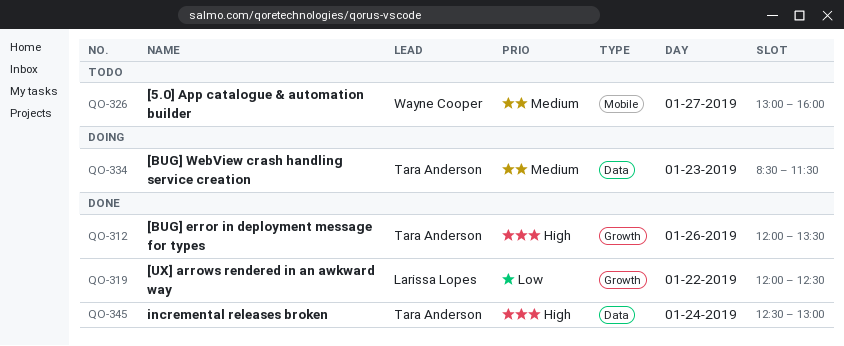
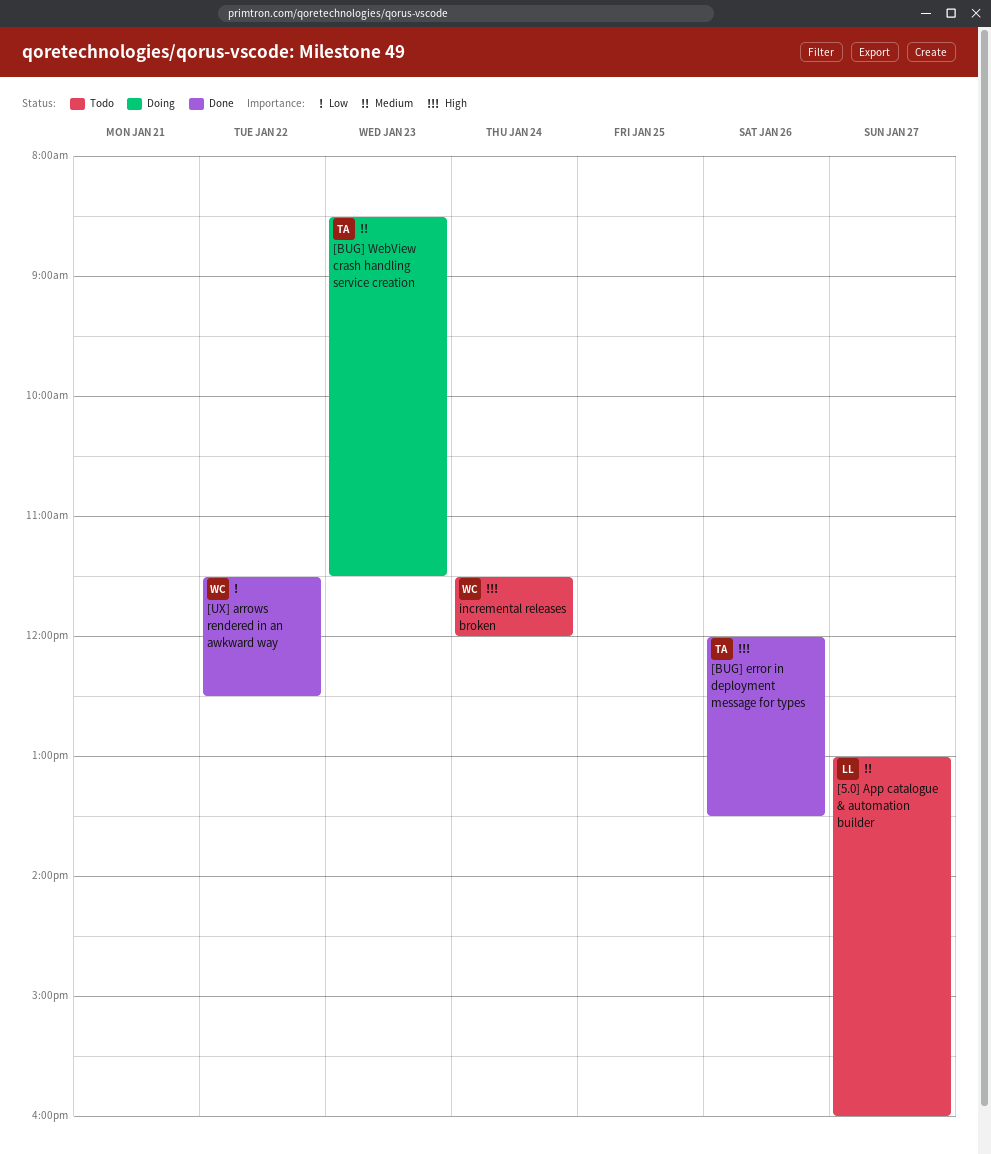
[5.0] App catalogue & automation builder, owner: Wayne Cooper -> Larissa Lopes
[UX] arrows rendered in an awkward way, owner: Larissa Lopes -> Wayne Cooper
[UX] arrows rendered in an awkward way, begins: 12:00 -> 11:30
incremental releases broken, status: Done -> Todo
incremental releases broken, owner: Tara Anderson -> Wayne Cooper
incremental releases broken, begins: 12:30 -> 11:30
incremental releases broken, ends: 13:00 -> 12:00

